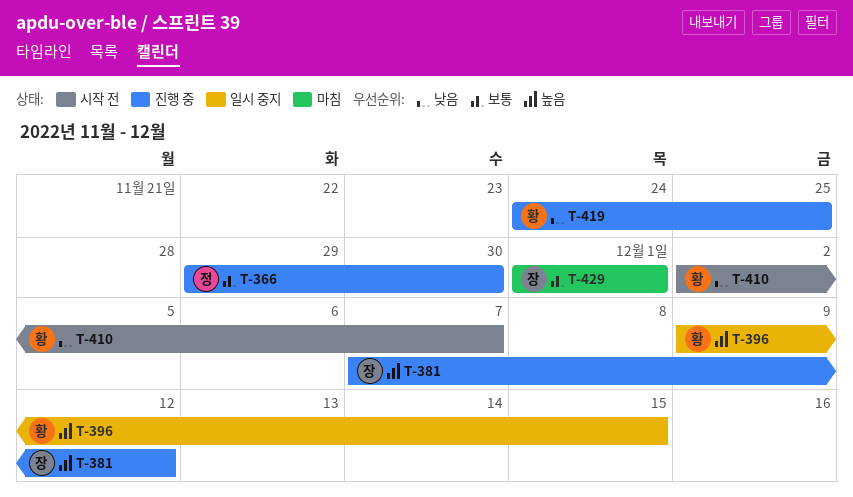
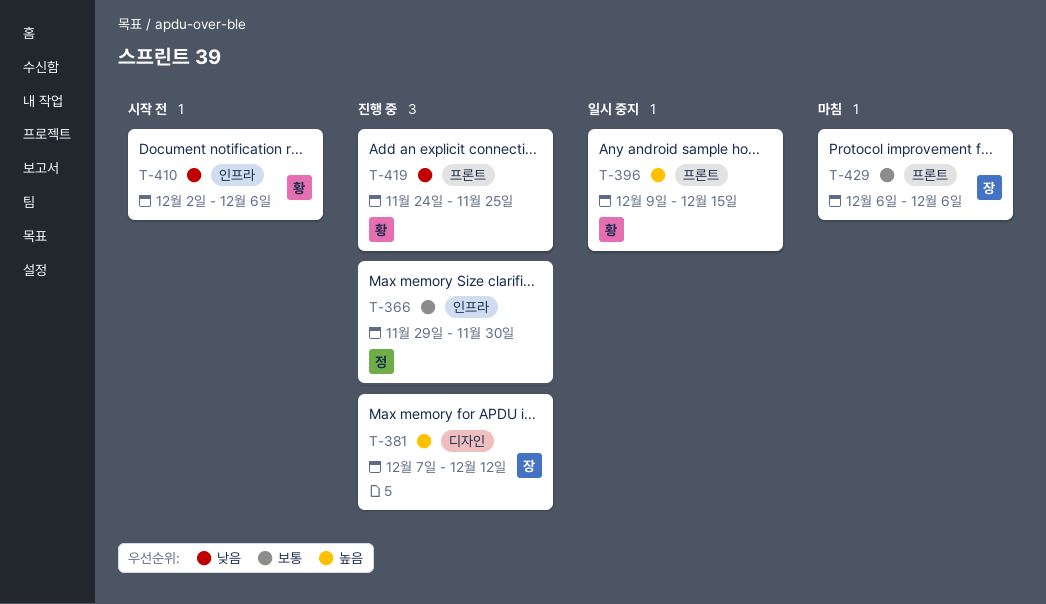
T-410, due: Dec 7 -> Dec 6
T-429, start: Dec 1 -> Dec 6
T-429, due: Dec 1 -> Dec 6

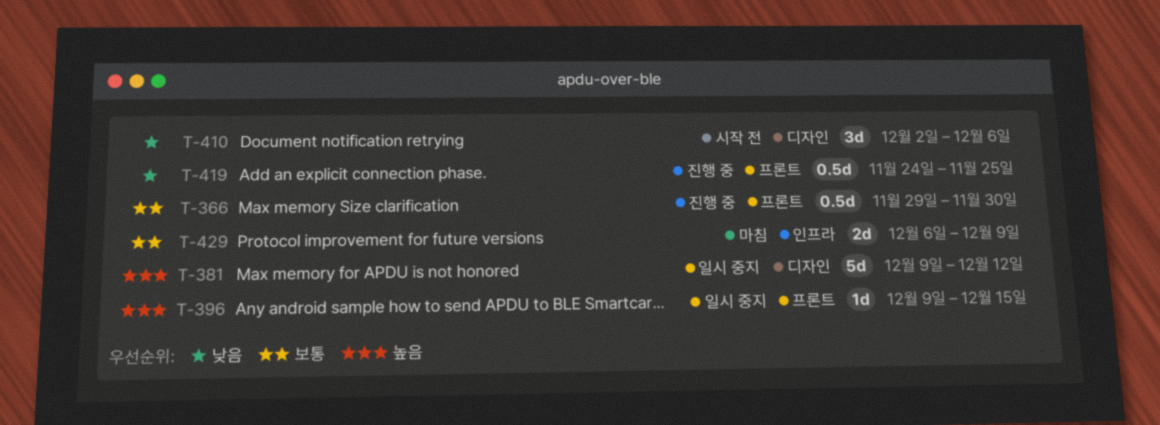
T-366, label: 인프라 -> 프론트
T-381, status: 진행 중 -> 일시 중지
T-381, start: Dec 7 -> Dec 9
T-410, label: 인프라 -> 디자인
T-429, label: 프론트 -> 인프라
T-429, due: Dec 6 -> Dec 9

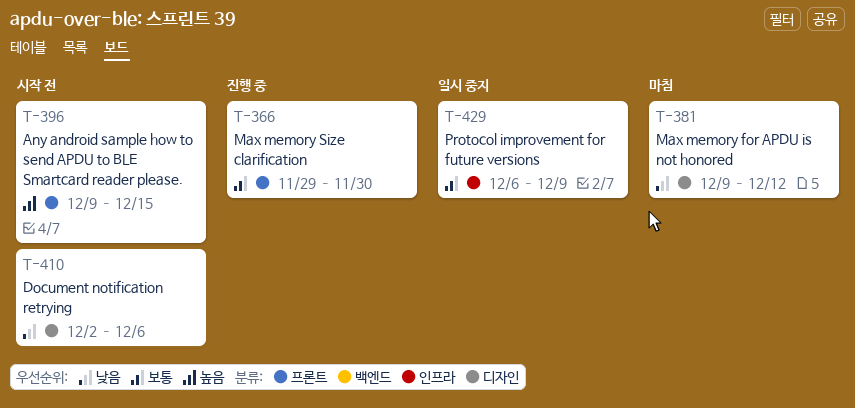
T-381, status: 일시 중지 -> 마침
T-381, priority: 높음 -> 낮음
T-396, status: 일시 중지 -> 시작 전
T-419: present -> none
T-429, status: 마침 -> 일시 중지

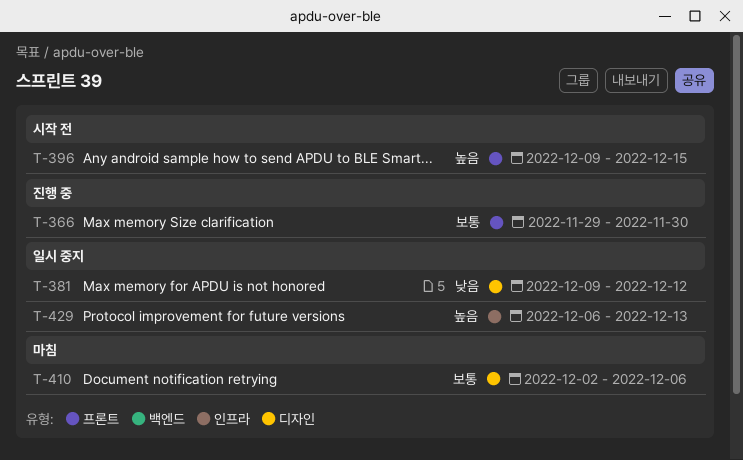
T-381, status: 마침 -> 일시 중지
T-410, status: 시작 전 -> 마침
T-410, priority: 낮음 -> 보통
T-429, priority: 보통 -> 높음
T-429, due: Dec 9 -> Dec 13

